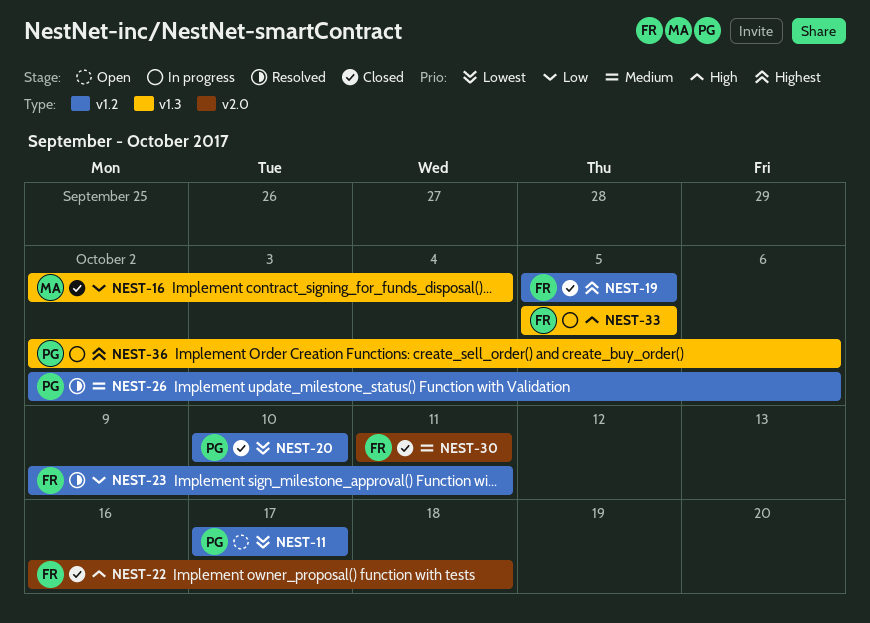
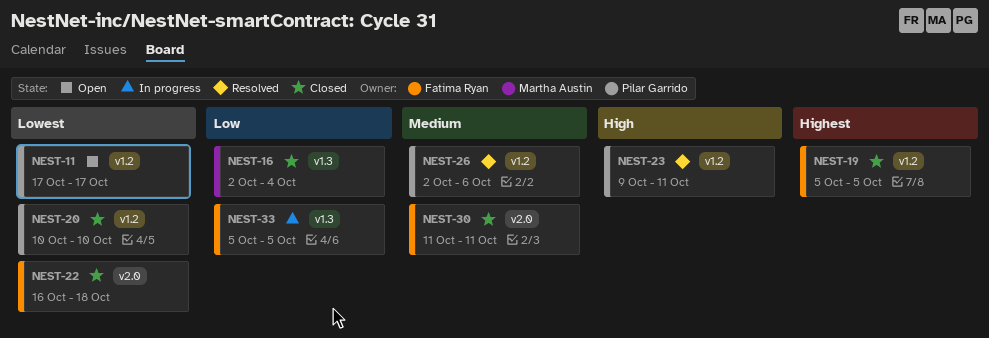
NEST-22, priority: High -> Lowest
NEST-23, owner: Fatima Ryan -> Pilar Garrido
NEST-23, priority: Low -> High
NEST-33, priority: High -> Low
NEST-36: present -> none

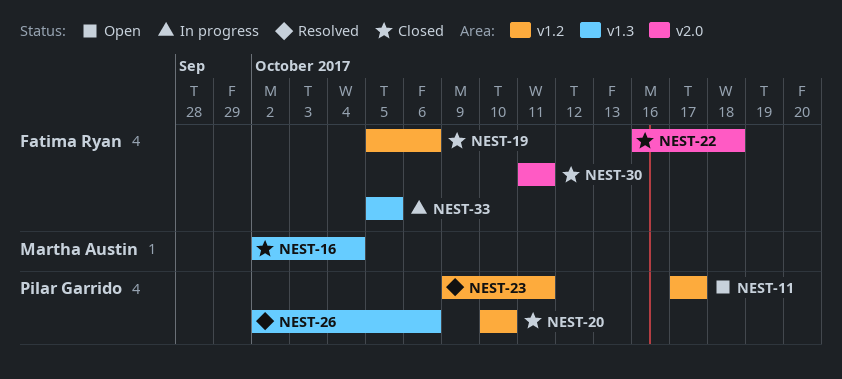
NEST-19, due: Oct 5 -> Oct 6
NEST-26, label: v1.2 -> v1.3

